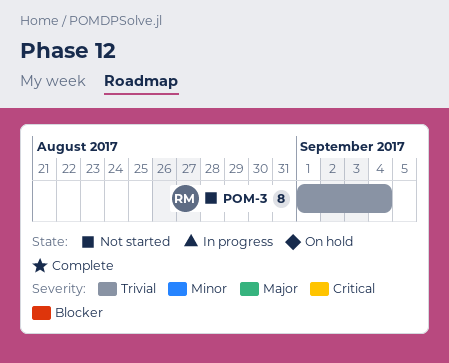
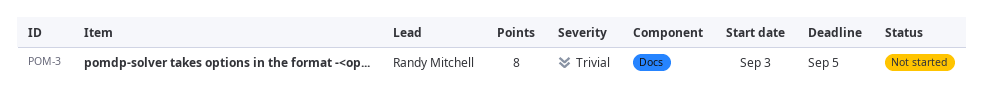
POM-3, start: Sep 1 -> Sep 3
POM-3, due: Sep 4 -> Sep 5

